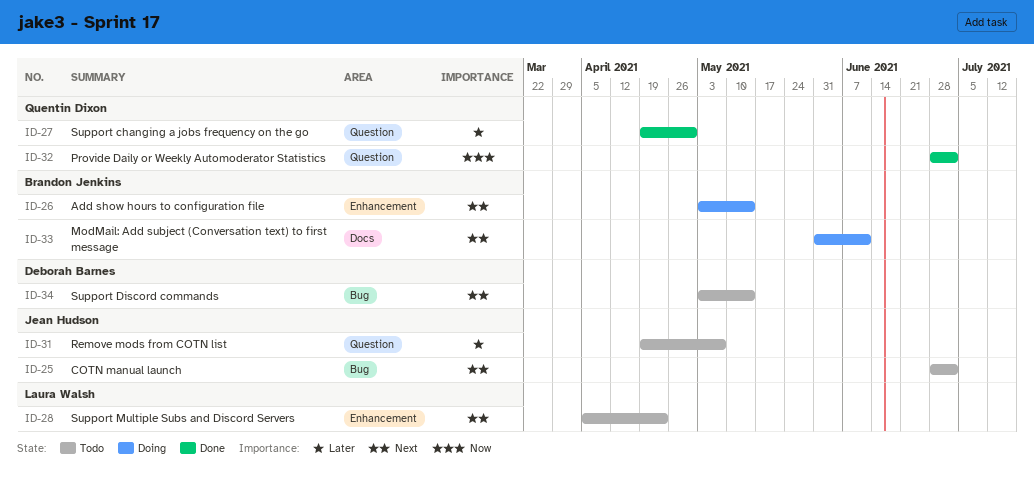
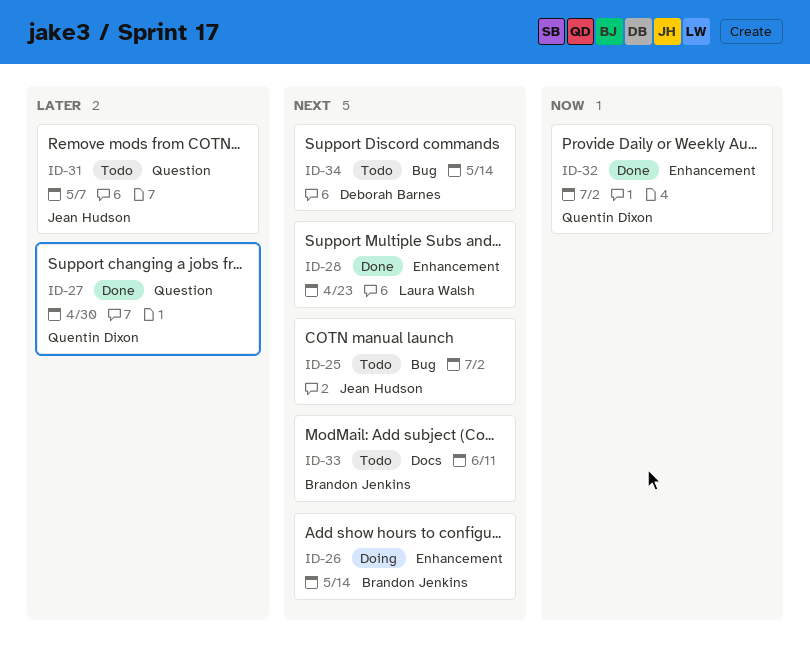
ID-28, status: Todo -> Done
ID-32, label: Question -> Enhancement
ID-33, status: Doing -> Todo

